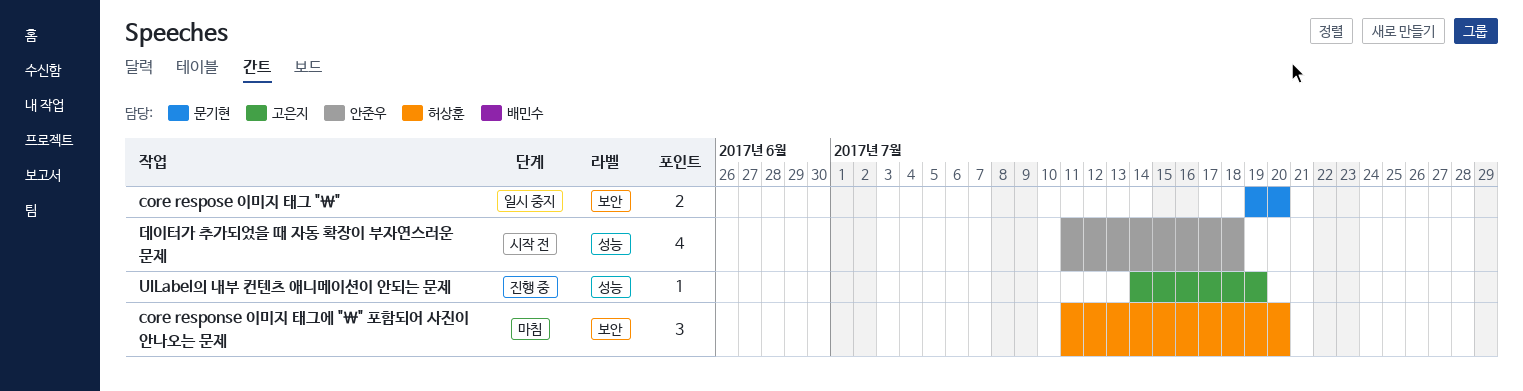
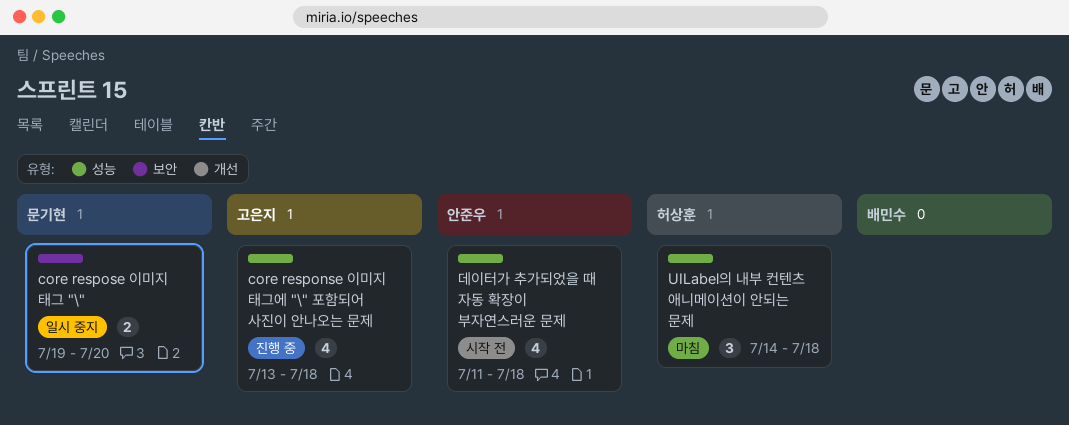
core response 이미지 태그에 "\" 포함되어 사진이 안나오는 문제, status: 마침 -> 진행 중
core response 이미지 태그에 "\" 포함되어 사진이 안나오는 문제, owner: 허상훈 -> 고은지
core response 이미지 태그에 "\" 포함되어 사진이 안나오는 문제, label: 보안 -> 성능
core response 이미지 태그에 "\" 포함되어 사진이 안나오는 문제, estimate: 3 -> 4
core response 이미지 태그에 "\" 포함되어 사진이 안나오는 문제, start: Jul 11 -> Jul 13
core response 이미지 태그에 "\" 포함되어 사진이 안나오는 문제, due: Jul 20 -> Jul 18
UILabel의 내부 컨텐츠 애니메이션이 안되는 문제, status: 진행 중 -> 마침
UILabel의 내부 컨텐츠 애니메이션이 안되는 문제, owner: 고은지 -> 허상훈
UILabel의 내부 컨텐츠 애니메이션이 안되는 문제, estimate: 1 -> 3
UILabel의 내부 컨텐츠 애니메이션이 안되는 문제, due: Jul 19 -> Jul 18

